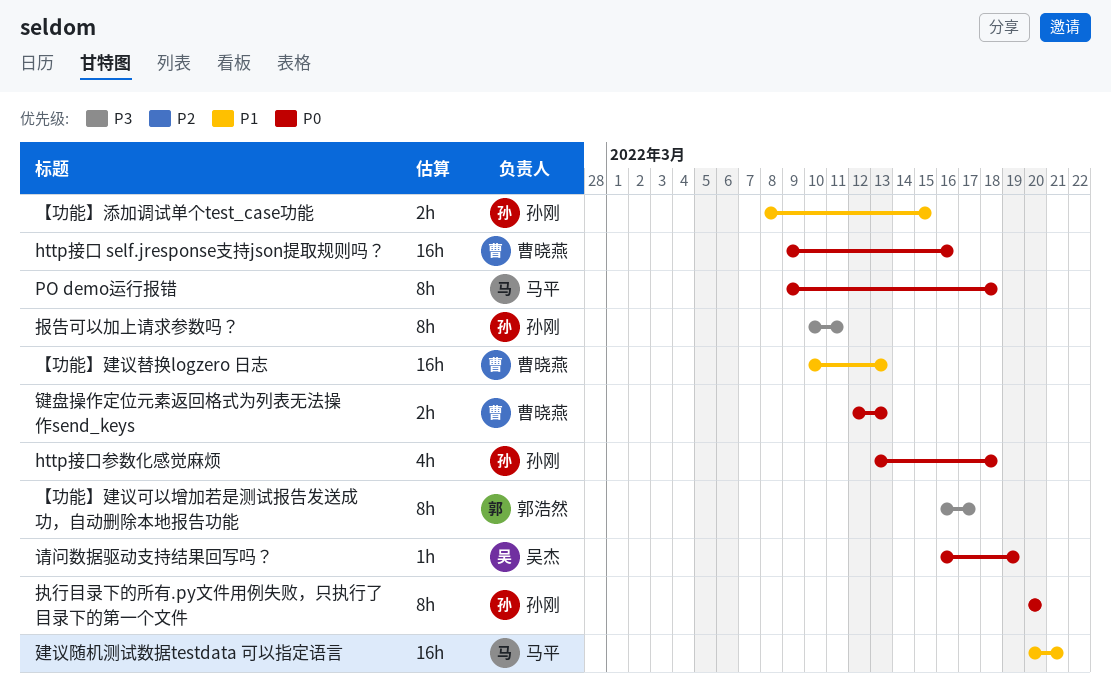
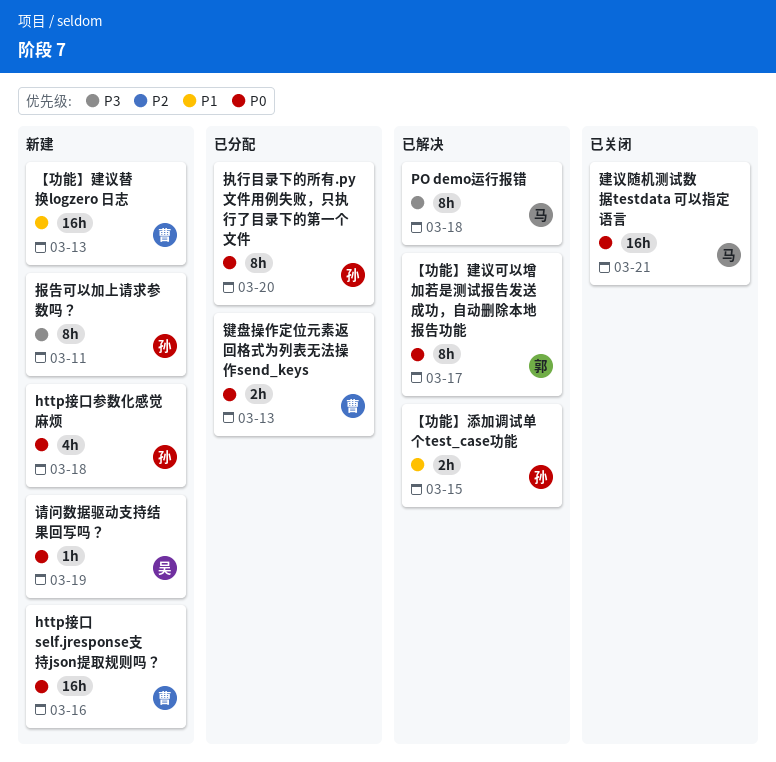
PO demo运行报错, priority: P0 -> P3
【功能】建议可以增加若是测试报告发送成功，自动删除本地报告功能, priority: P3 -> P0
建议随机测试数据testdata 可以指定语言, priority: P1 -> P0

